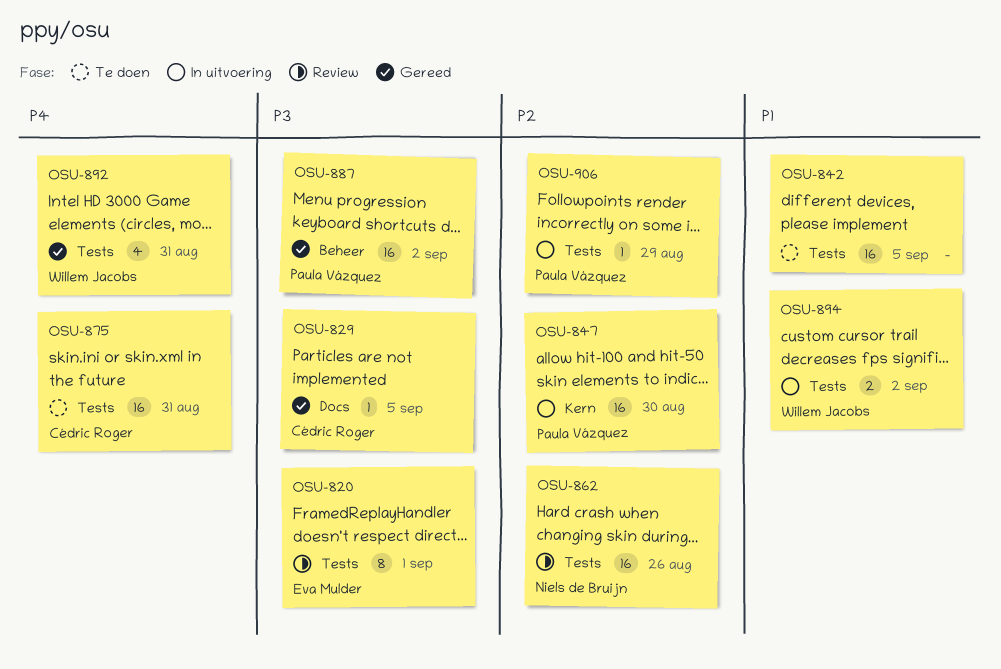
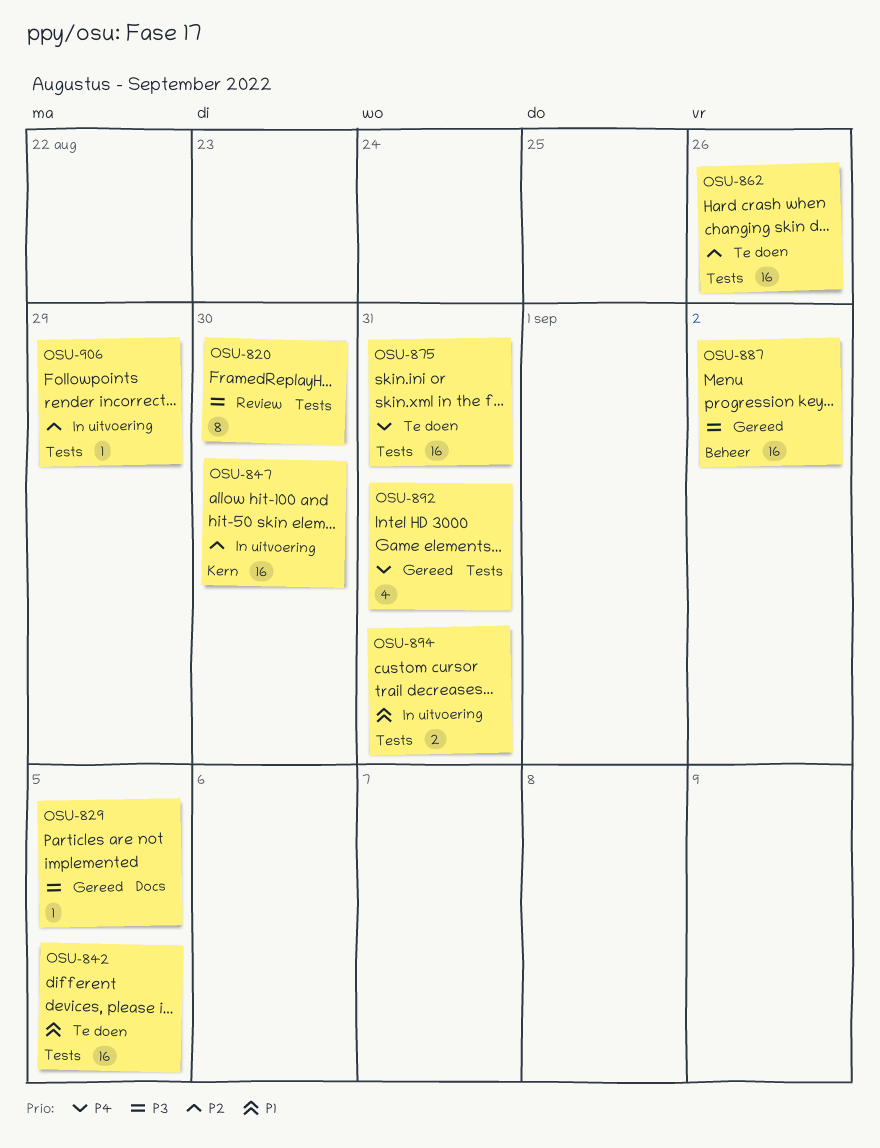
OSU-820, due: Sep 1 -> Aug 30
OSU-862, status: Review -> Te doen
OSU-894, due: Sep 2 -> Aug 31

